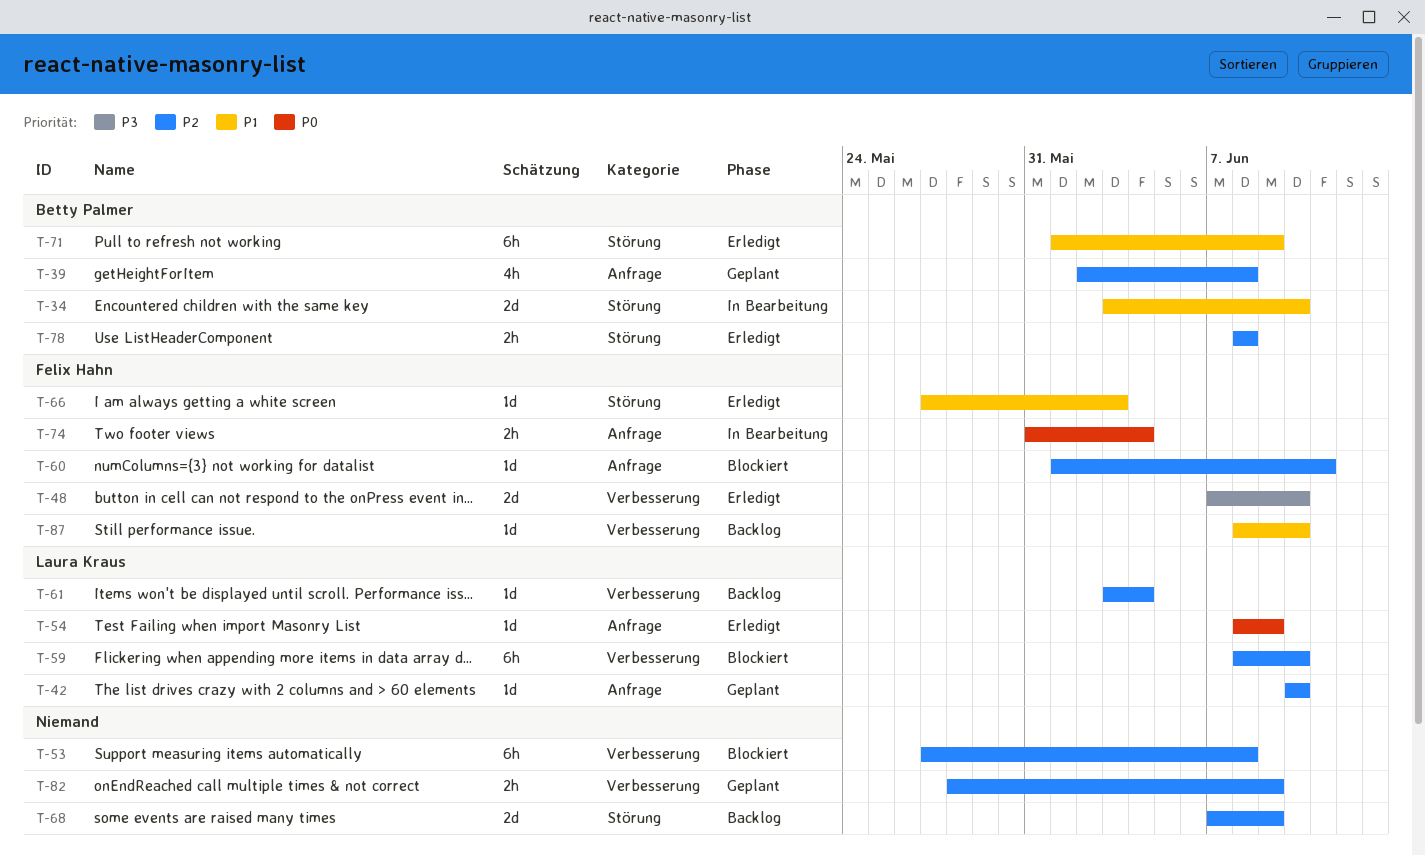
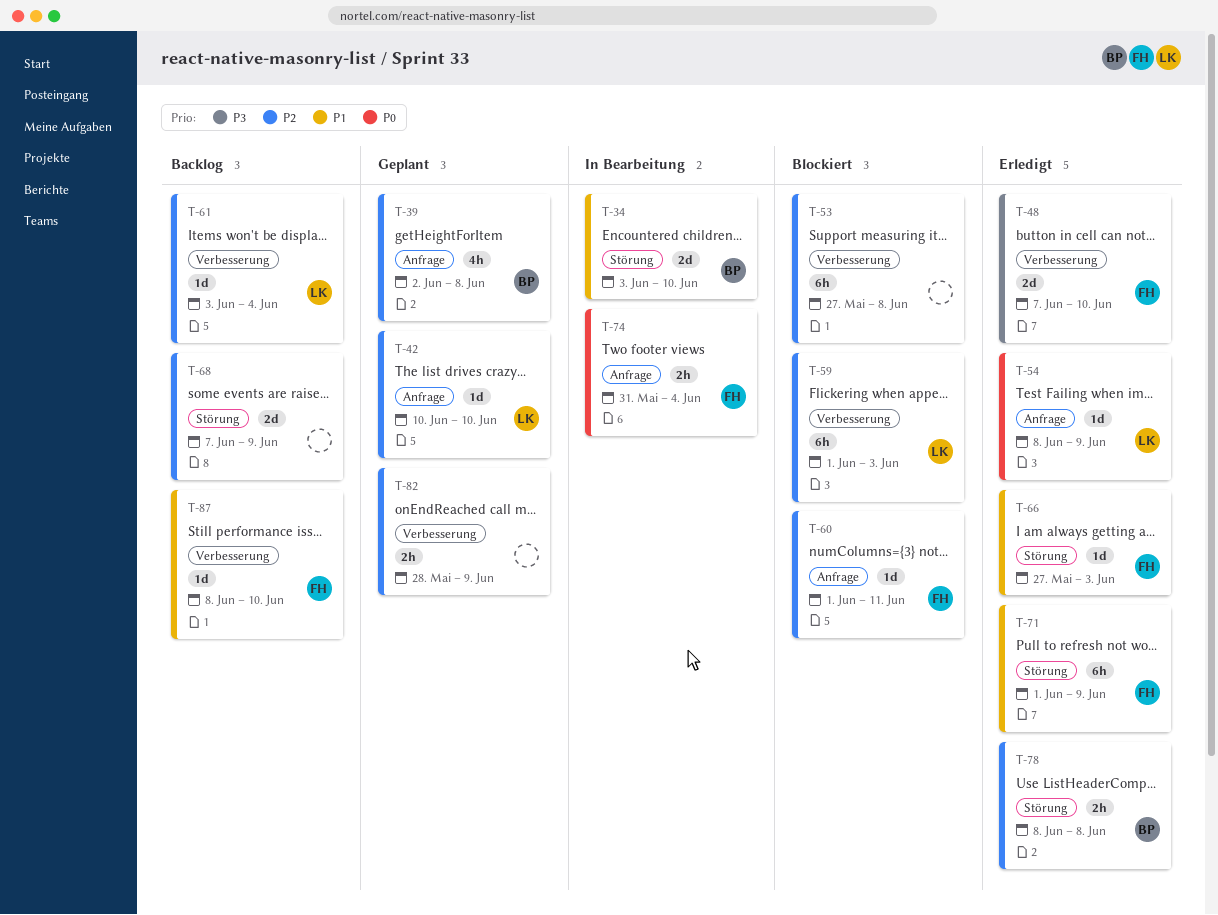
T-59, start: Jun 8 -> Jun 1
T-59, due: Jun 10 -> Jun 3
T-71, owner: Betty Palmer -> Felix Hahn

